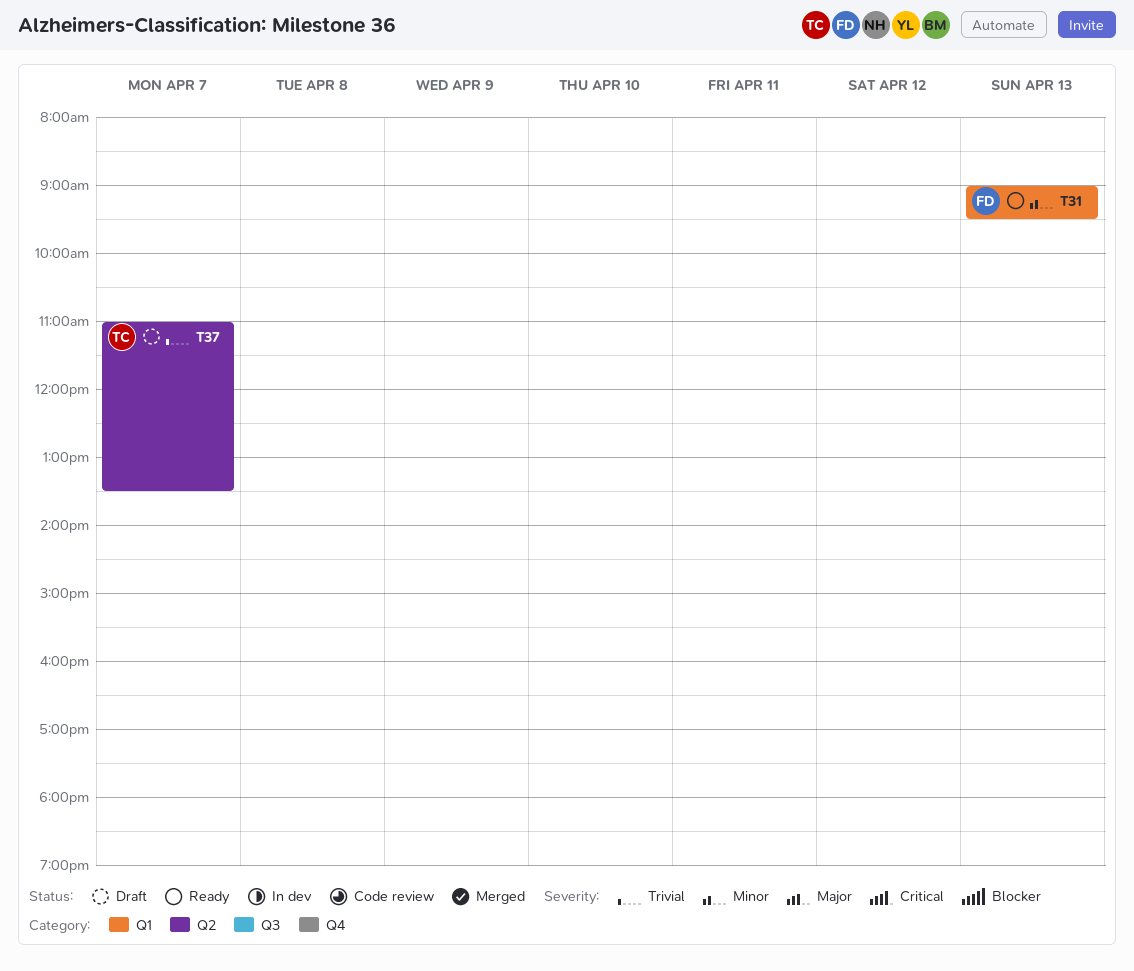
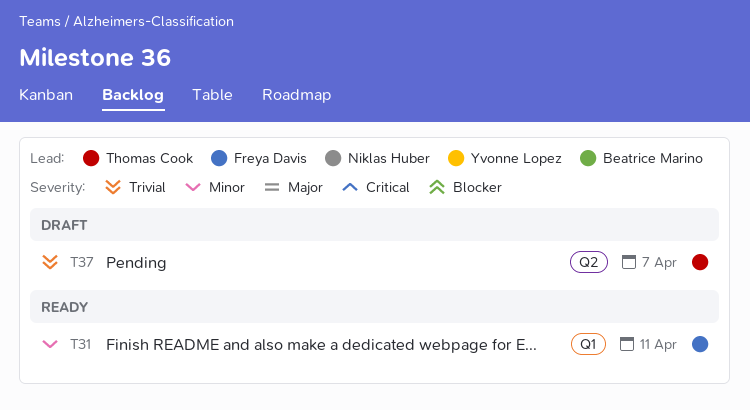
T31, day: Apr 13 -> Apr 11

